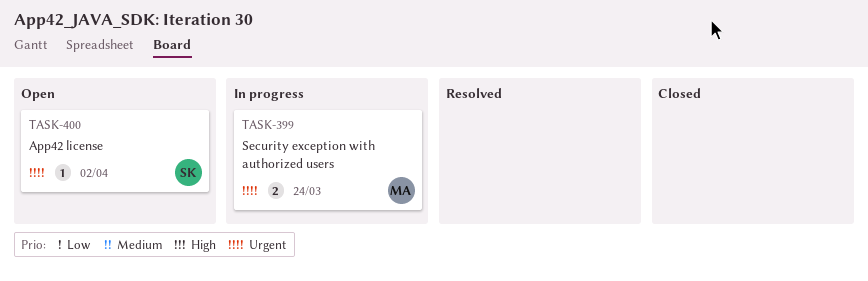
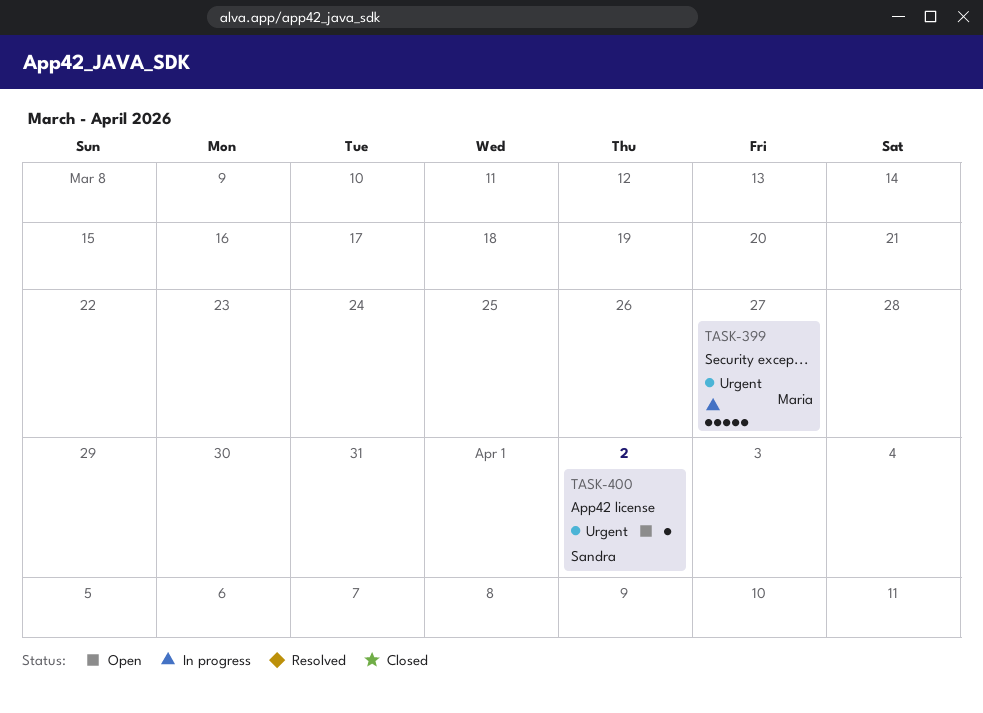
TASK-399, estimate: 2 -> 5
TASK-399, due: Mar 24 -> Mar 27

